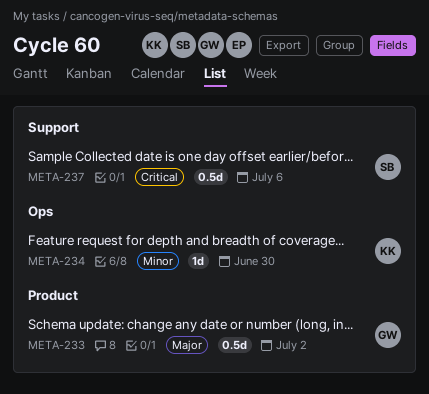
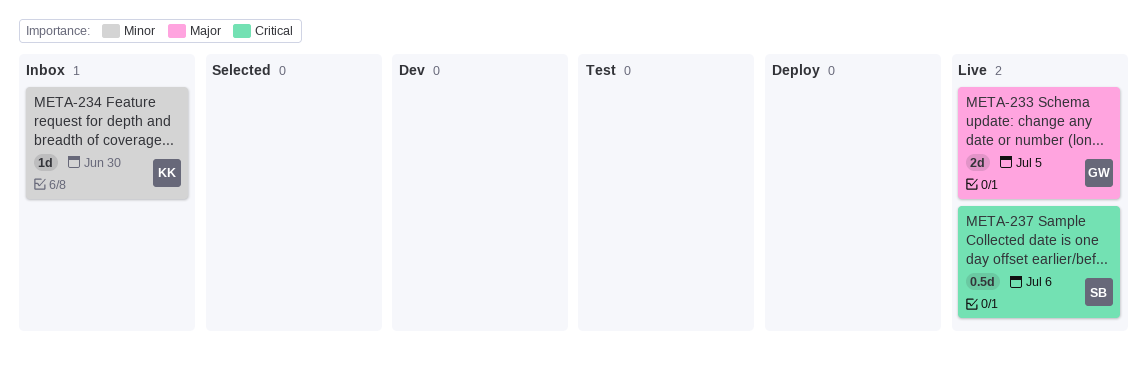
META-233, estimate: 0.5d -> 2d
META-233, due: Jul 2 -> Jul 5

